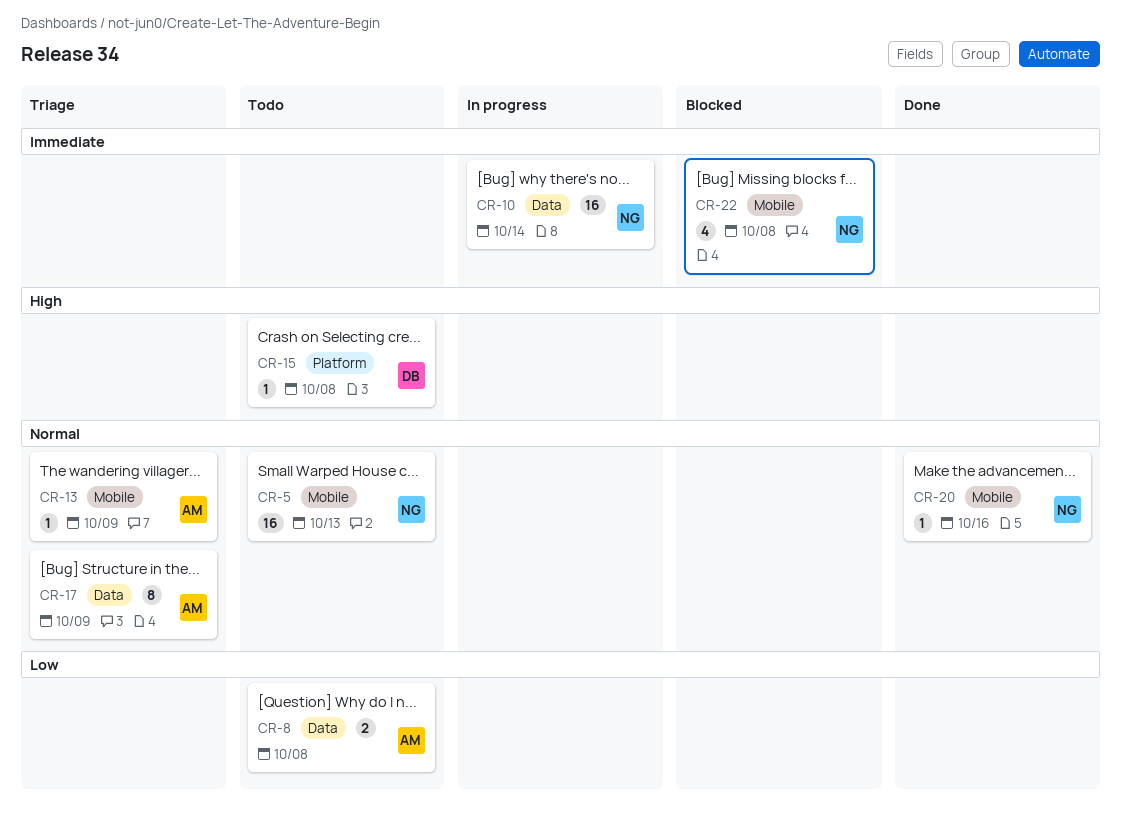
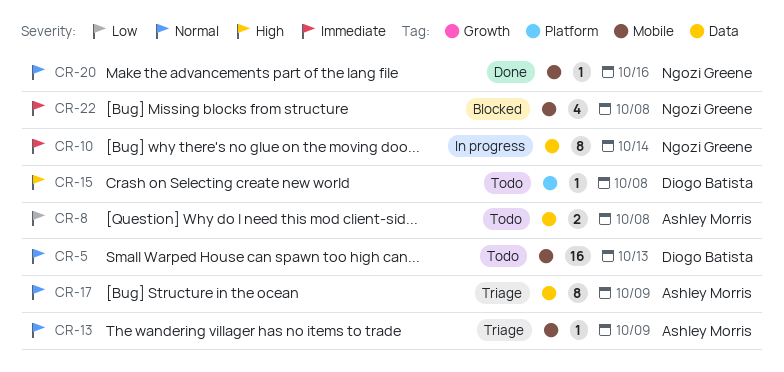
CR-5, owner: Ngozi Greene -> Diogo Batista
CR-10, estimate: 16 -> 8

